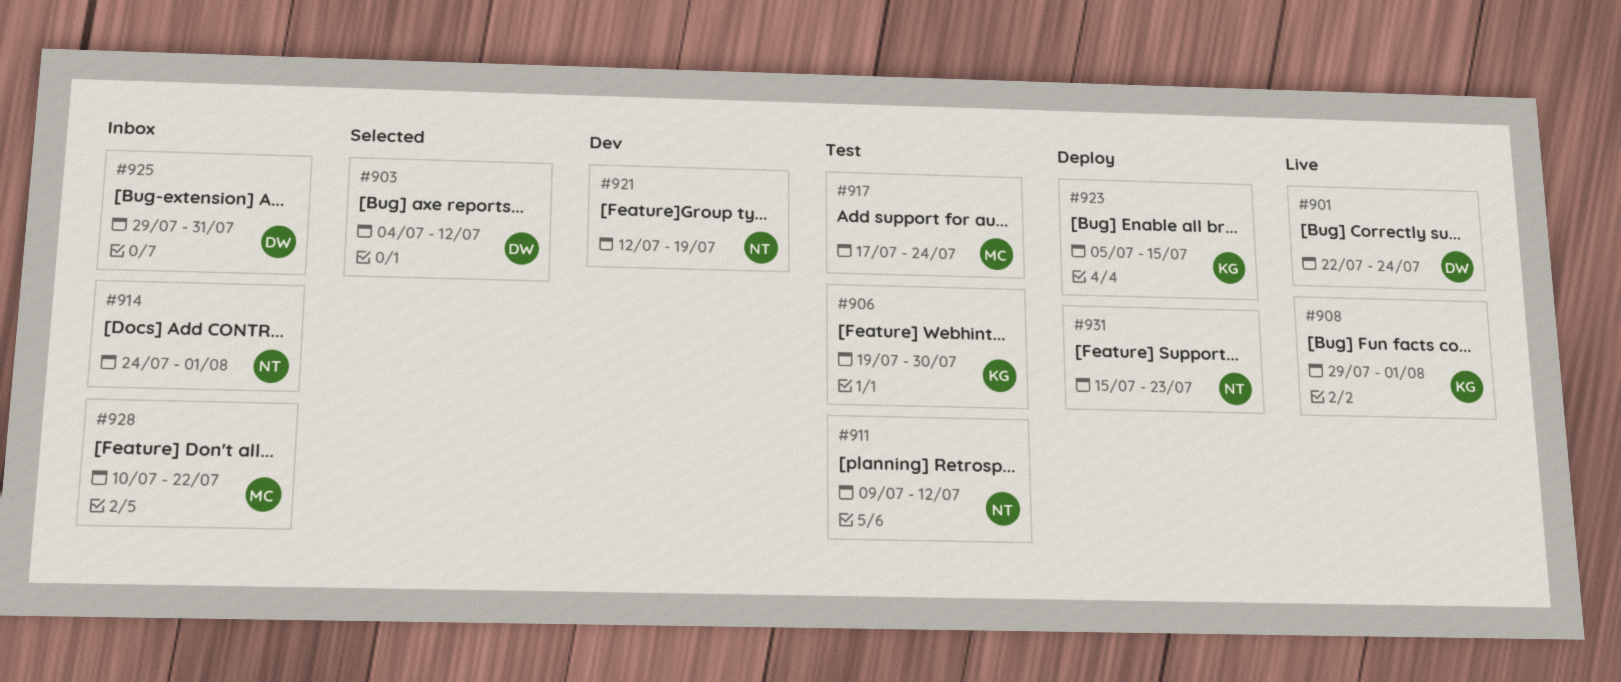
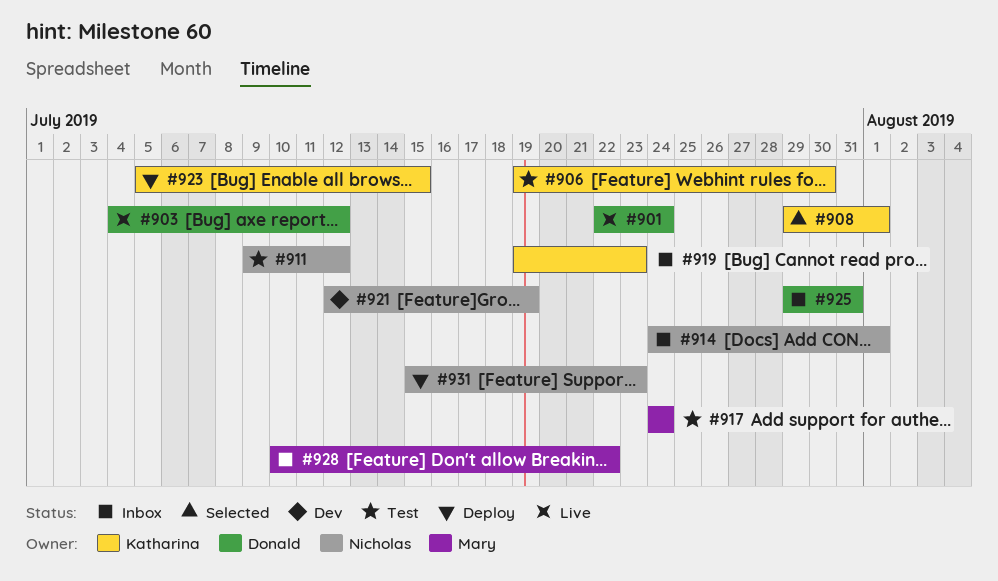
#903, status: Selected -> Live
#908, status: Live -> Selected
#917, start: Jul 17 -> Jul 24
#919: none -> present

